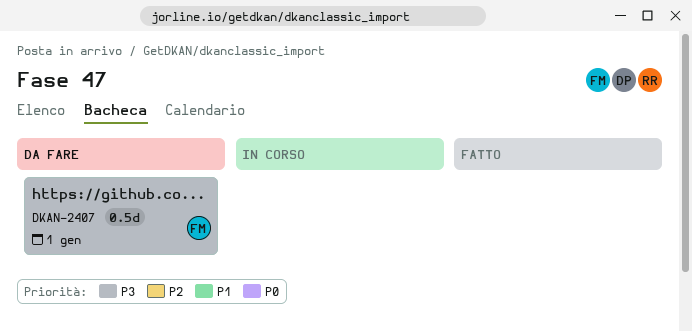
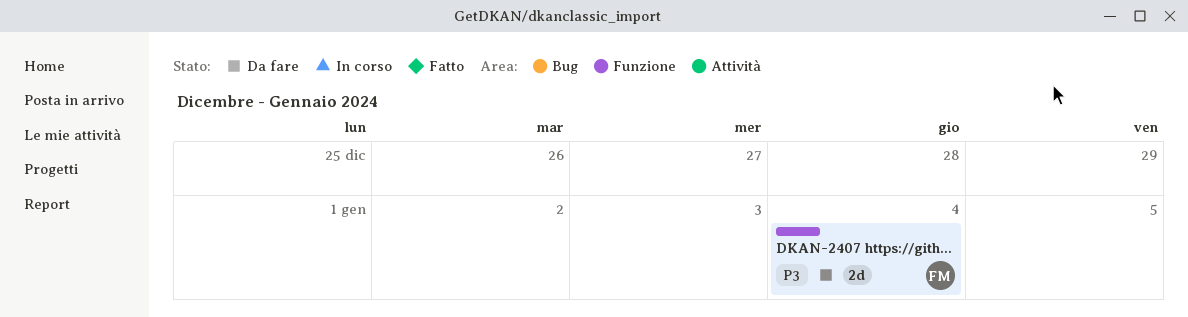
DKAN-2407, estimate: 0.5d -> 2d
DKAN-2407, due: Jan 1 -> Jan 4

